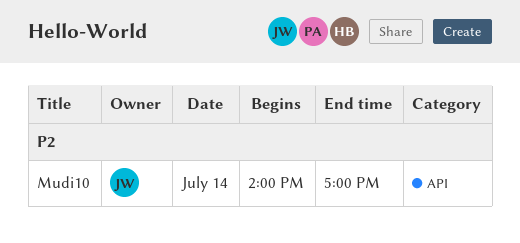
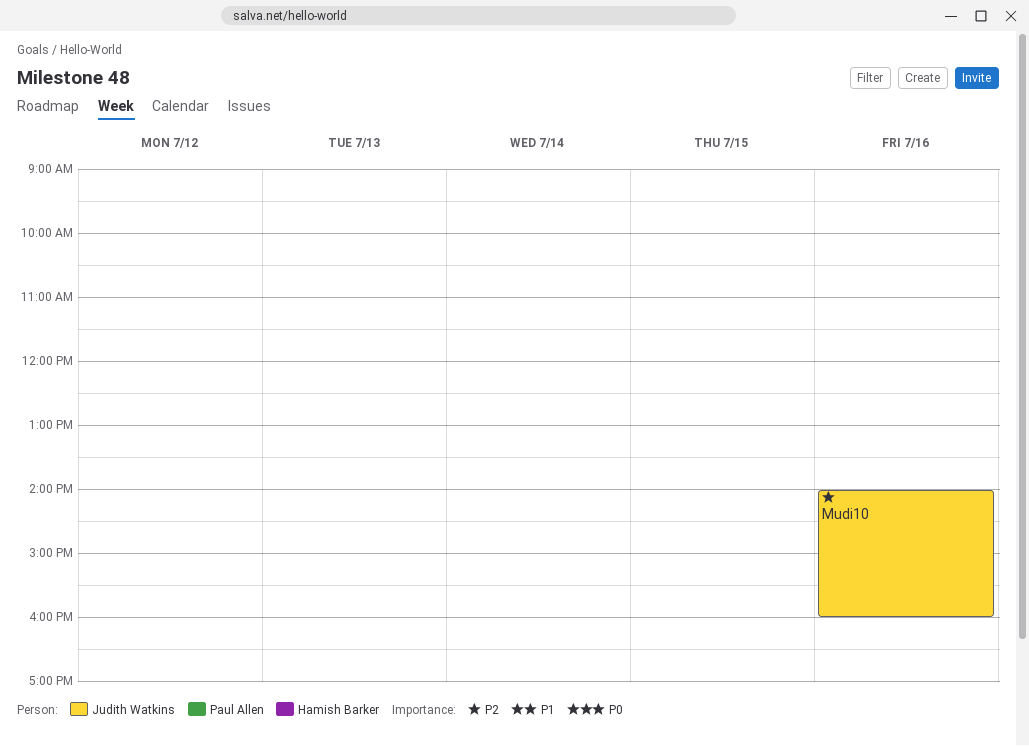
Mudi10, day: Jul 14 -> Jul 16
Mudi10, ends: 17:00 -> 16:00

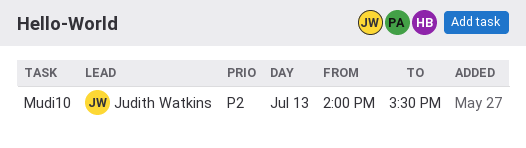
Mudi10, day: Jul 16 -> Jul 13
Mudi10, ends: 16:00 -> 15:30

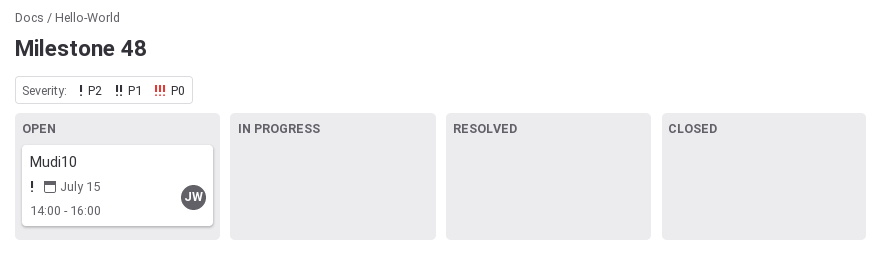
Mudi10, day: Jul 13 -> Jul 15
Mudi10, ends: 15:30 -> 16:00

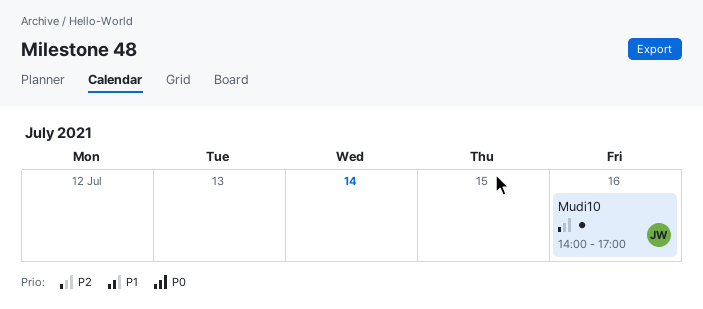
Mudi10, day: Jul 15 -> Jul 16
Mudi10, ends: 16:00 -> 17:00

